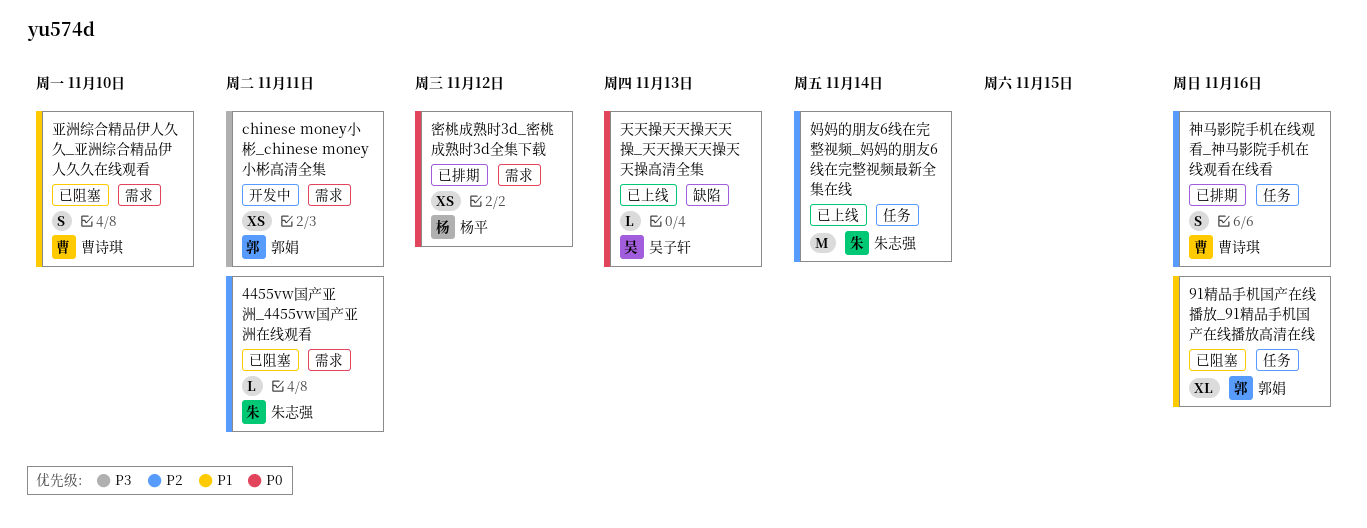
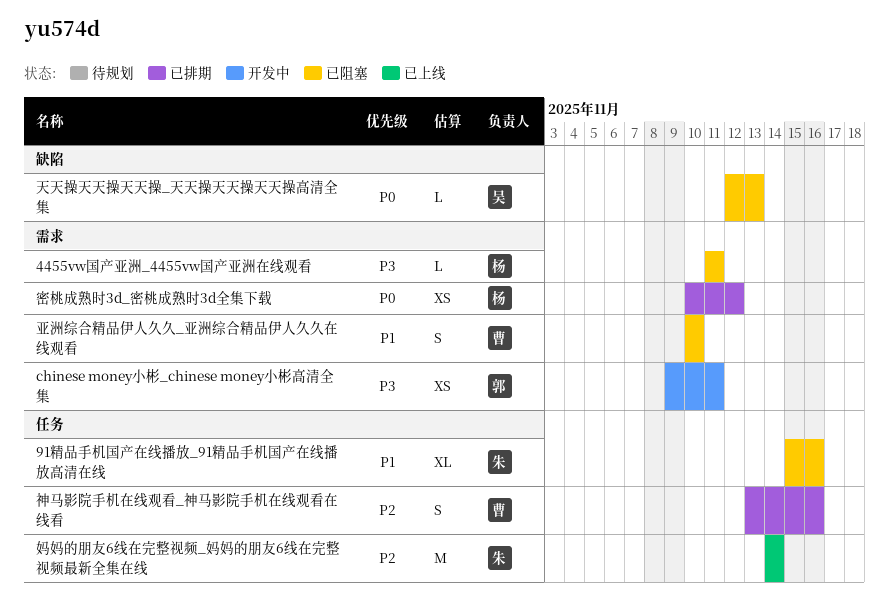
4455vw国产亚洲_4455vw国产亚洲在线观看, owner: 朱志强 -> 杨平
4455vw国产亚洲_4455vw国产亚洲在线观看, priority: P2 -> P3
91精品手机国产在线播放_91精品手机国产在线播放高清在线, owner: 郭娟 -> 朱志强
天天操天天操天天操_天天操天天操天天操高清全集, status: 已上线 -> 已阻塞

